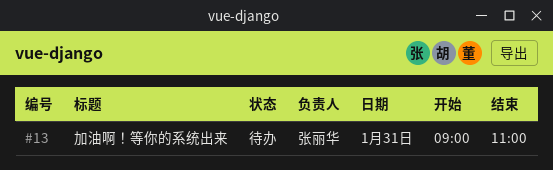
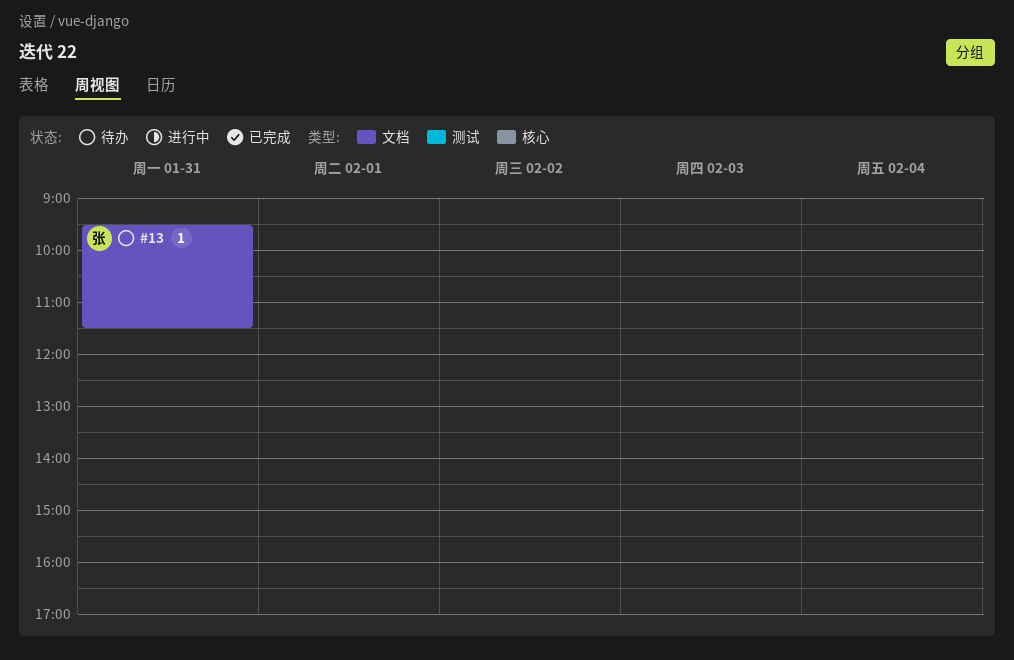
#13, begins: 09:00 -> 09:30
#13, ends: 11:00 -> 11:30

